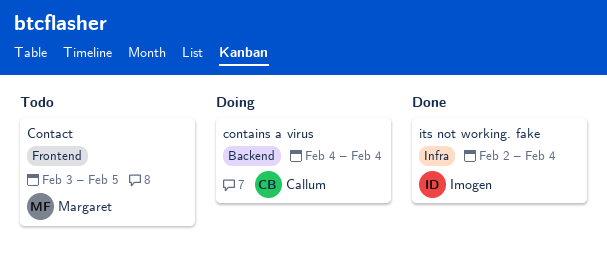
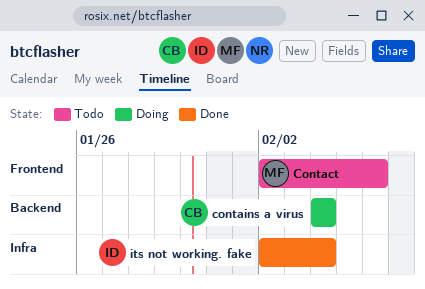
Contact, start: Feb 3 -> Feb 2
Contact, due: Feb 5 -> Feb 6

